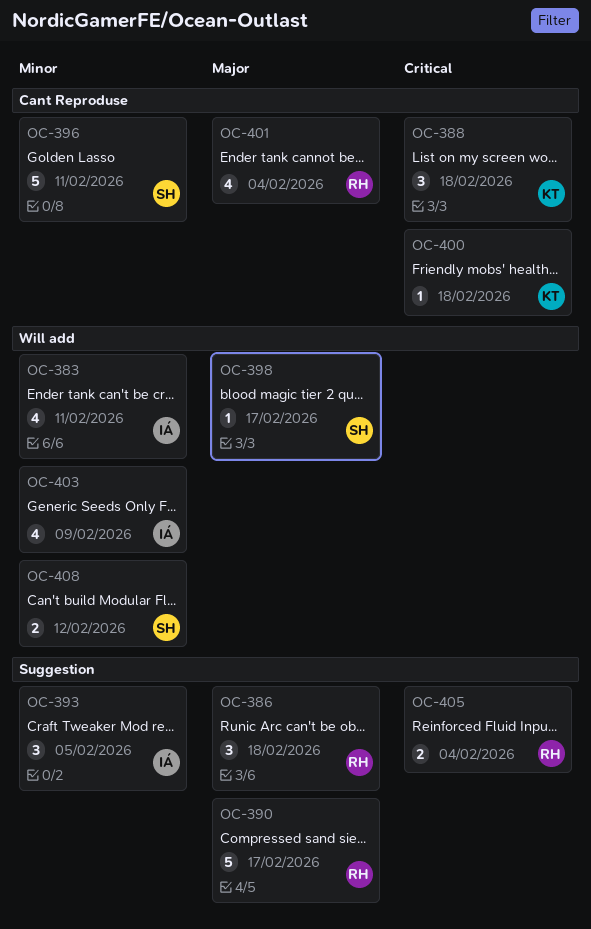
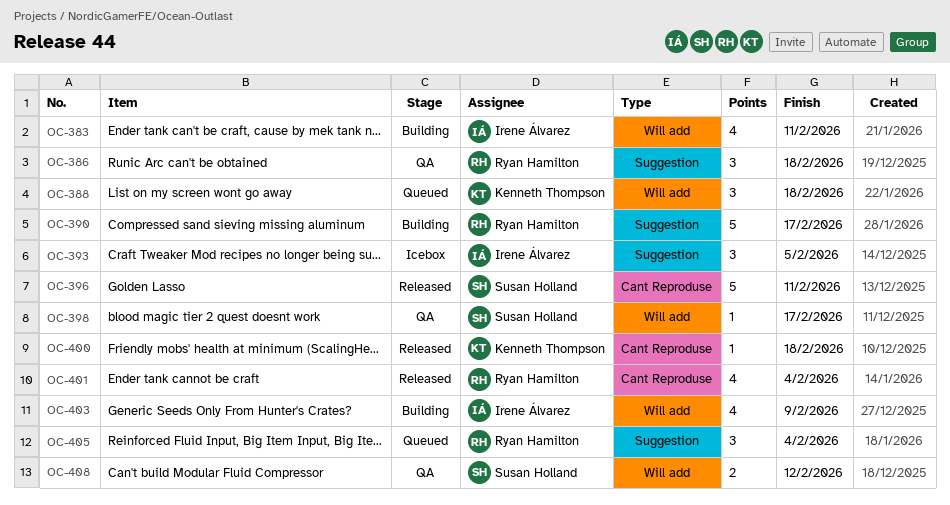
OC-388, label: Cant Reproduse -> Will add
OC-405, estimate: 2 -> 3

